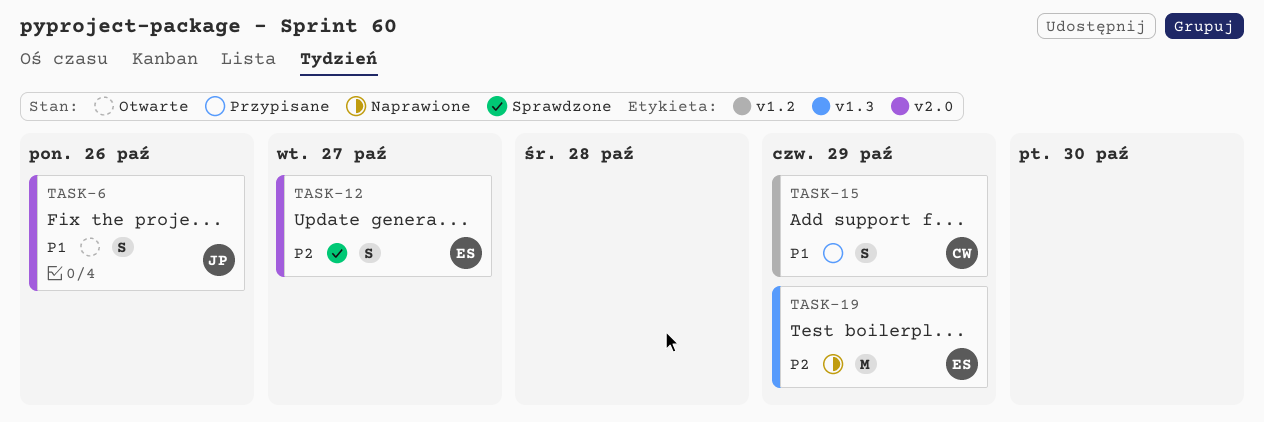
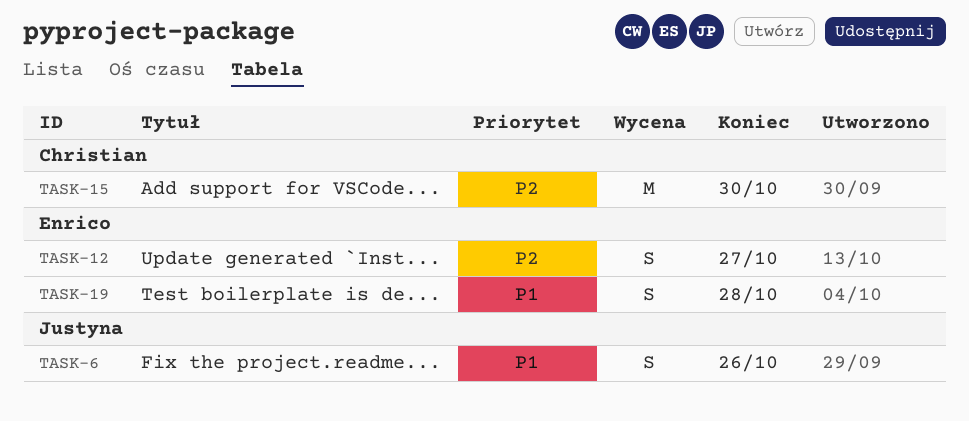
TASK-15, priority: P1 -> P2
TASK-15, estimate: S -> M
TASK-15, due: Oct 29 -> Oct 30
TASK-19, priority: P2 -> P1
TASK-19, estimate: M -> S
TASK-19, due: Oct 29 -> Oct 28

